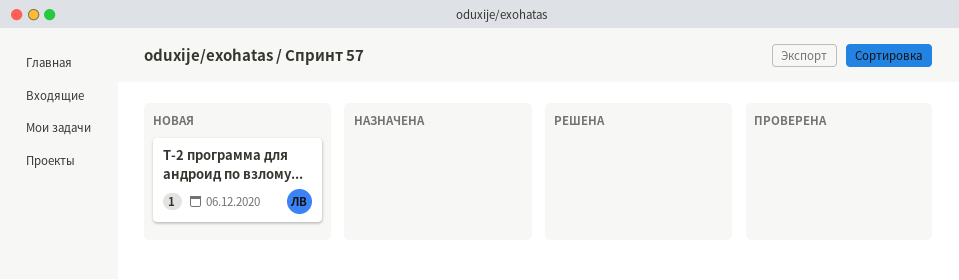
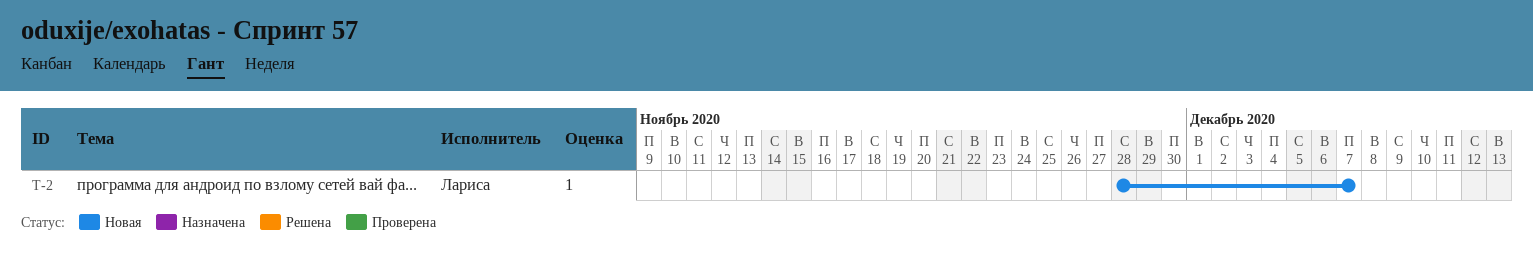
T-2, due: Dec 6 -> Dec 7

